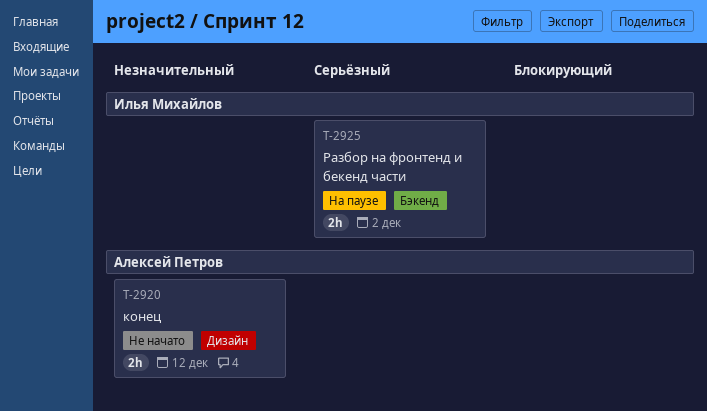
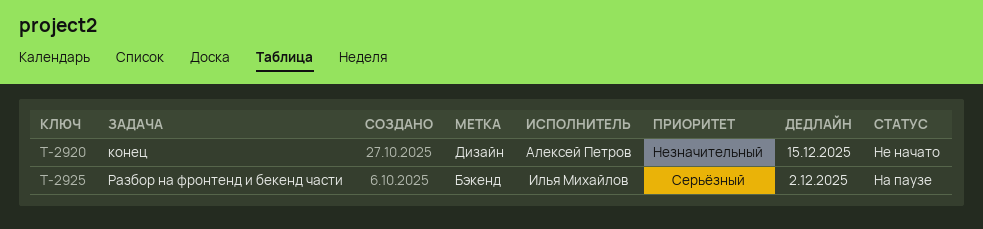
T-2920, due: Dec 12 -> Dec 15

